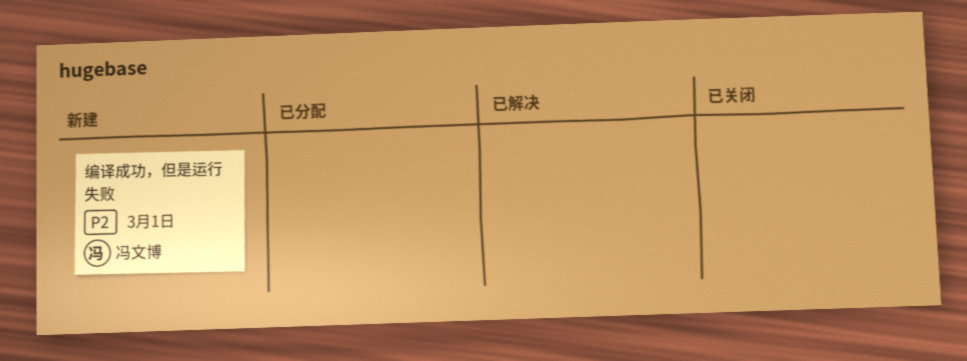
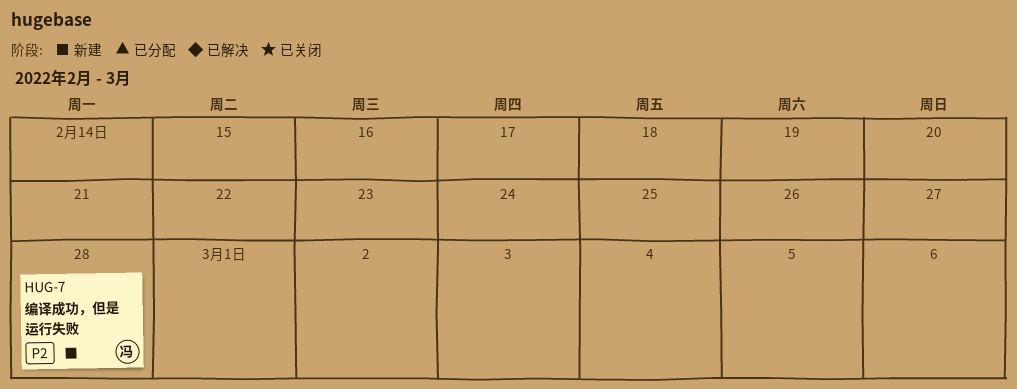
编译成功，但是运行失败, due: Mar 1 -> Feb 28

